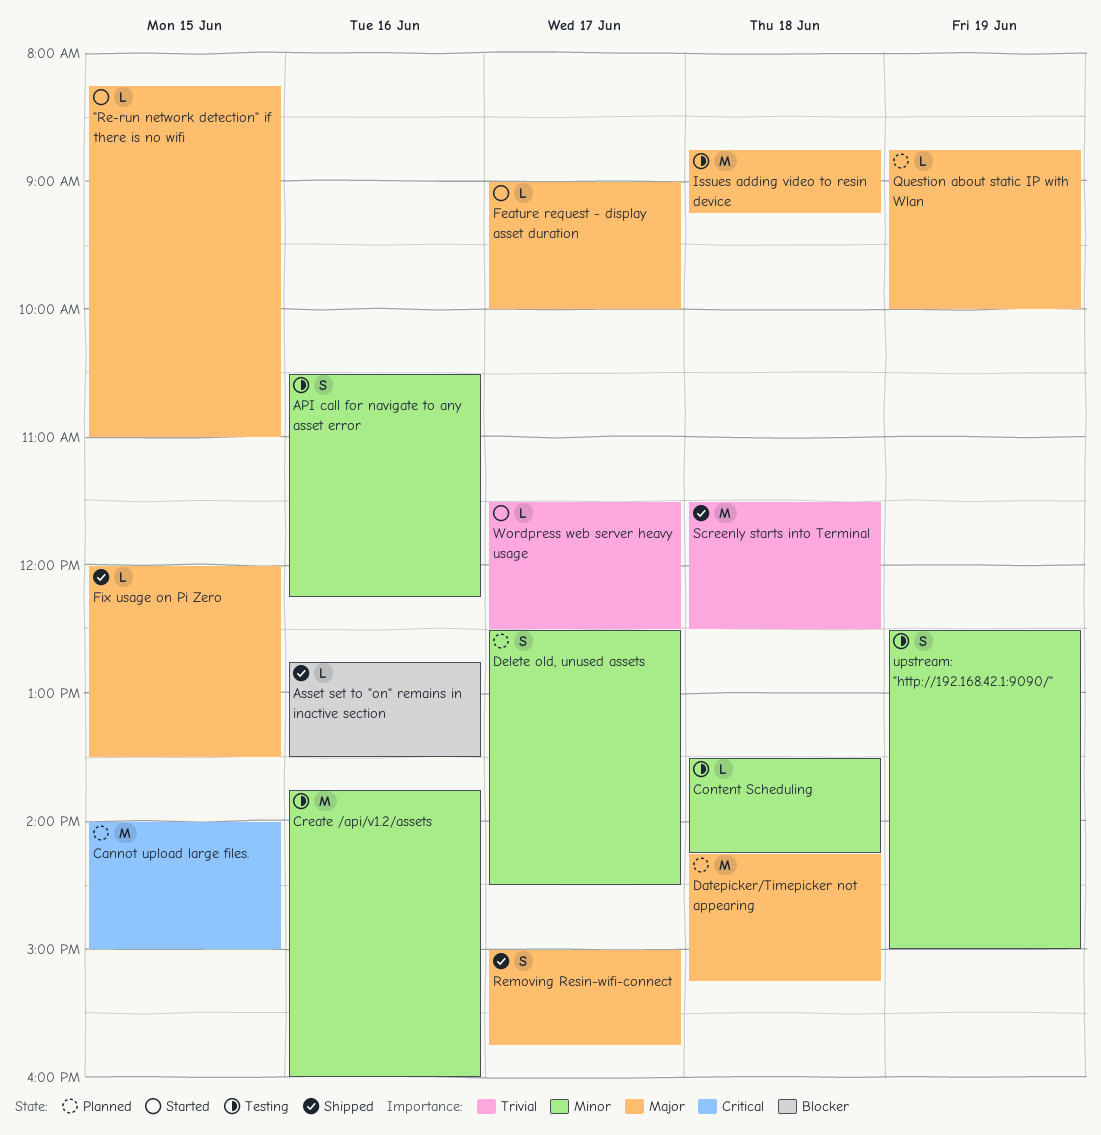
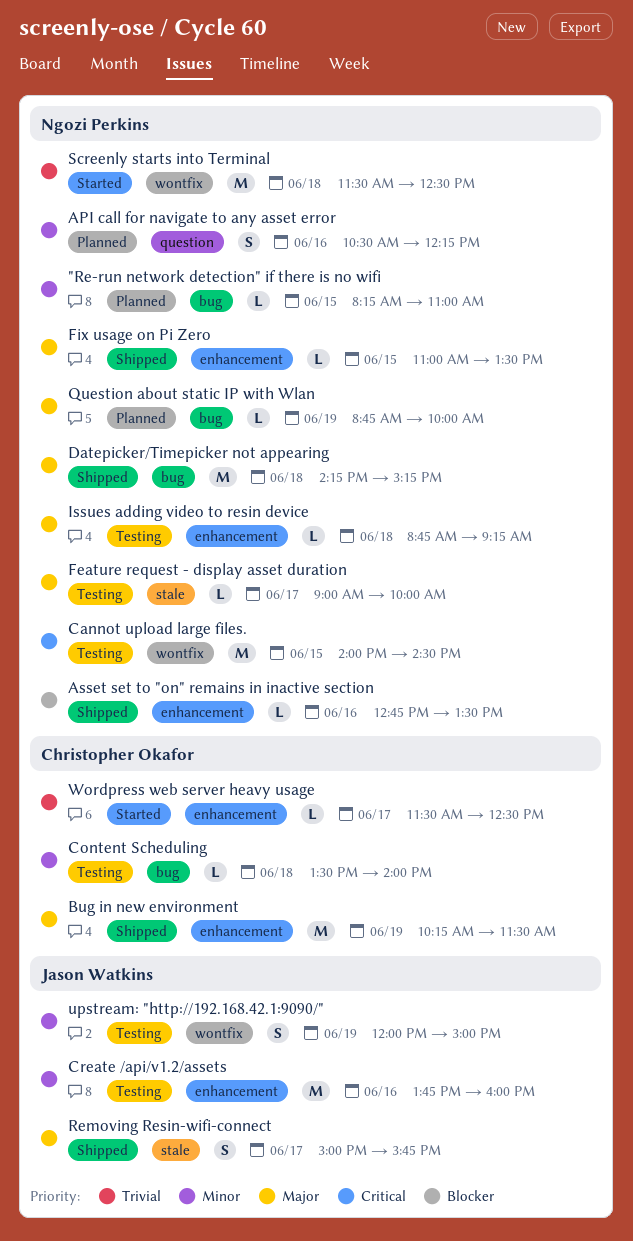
"Re-run network detection" if there is no wifi, status: Started -> Planned
"Re-run network detection" if there is no wifi, priority: Major -> Minor
API call for navigate to any asset error, status: Testing -> Planned
Bug in new environment: none -> present
Cannot upload large files., status: Planned -> Testing
Cannot upload large files., ends: 15:00 -> 14:30
Content Scheduling, ends: 14:15 -> 14:00
Datepicker/Timepicker not appearing, status: Planned -> Shipped
Delete old, unused assets: present -> none
Feature request - display asset duration, status: Started -> Testing
Fix usage on Pi Zero, begins: 12:00 -> 11:00
Issues adding video to resin device, estimate: M -> L
Screenly starts into Terminal, status: Shipped -> Started
upstream: "http://192.168.42.1:9090/", begins: 12:30 -> 12:00

